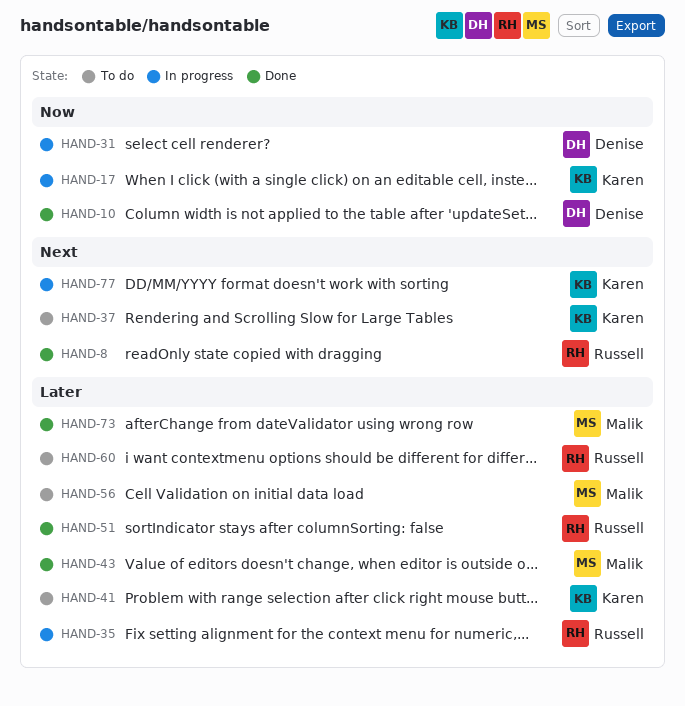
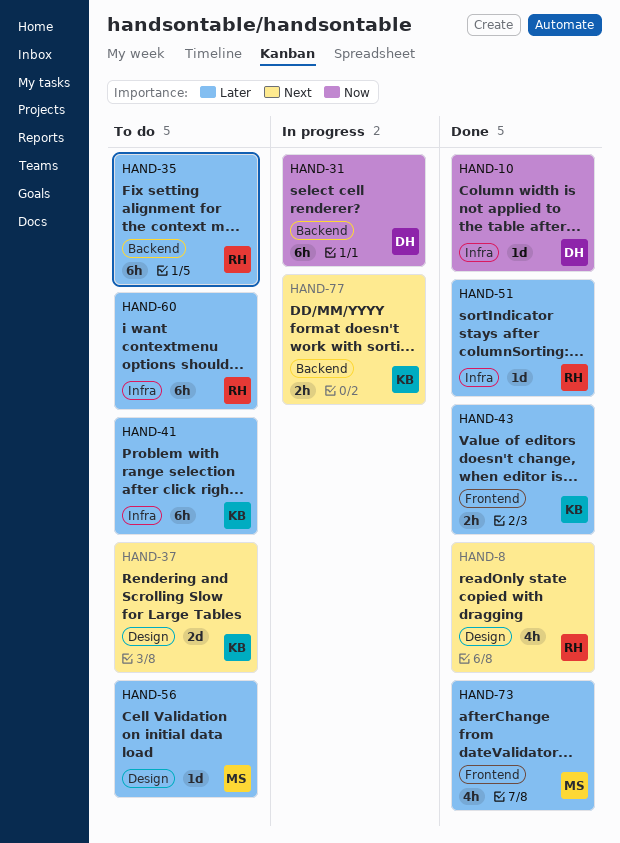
HAND-17: present -> none
HAND-35, status: In progress -> To do
HAND-43, owner: Malik -> Karen

